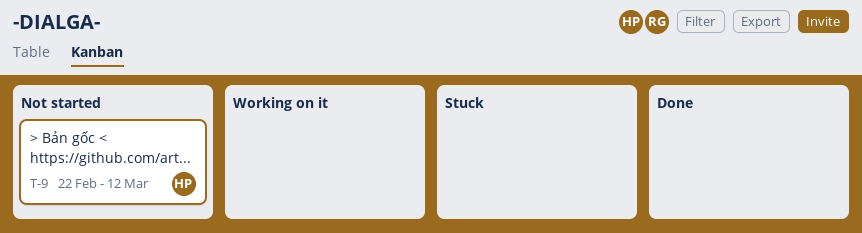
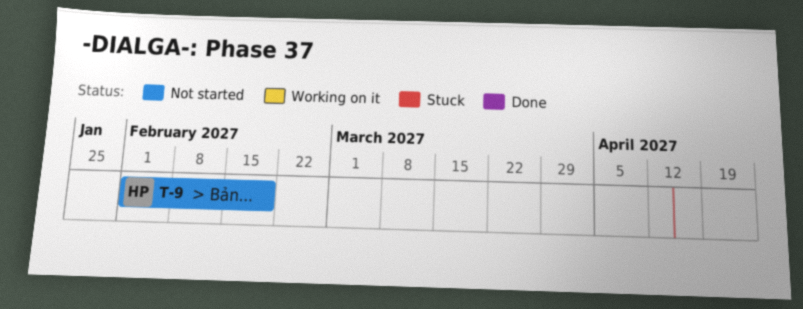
T-9, start: Feb 22 -> Feb 1
T-9, due: Mar 12 -> Feb 19

